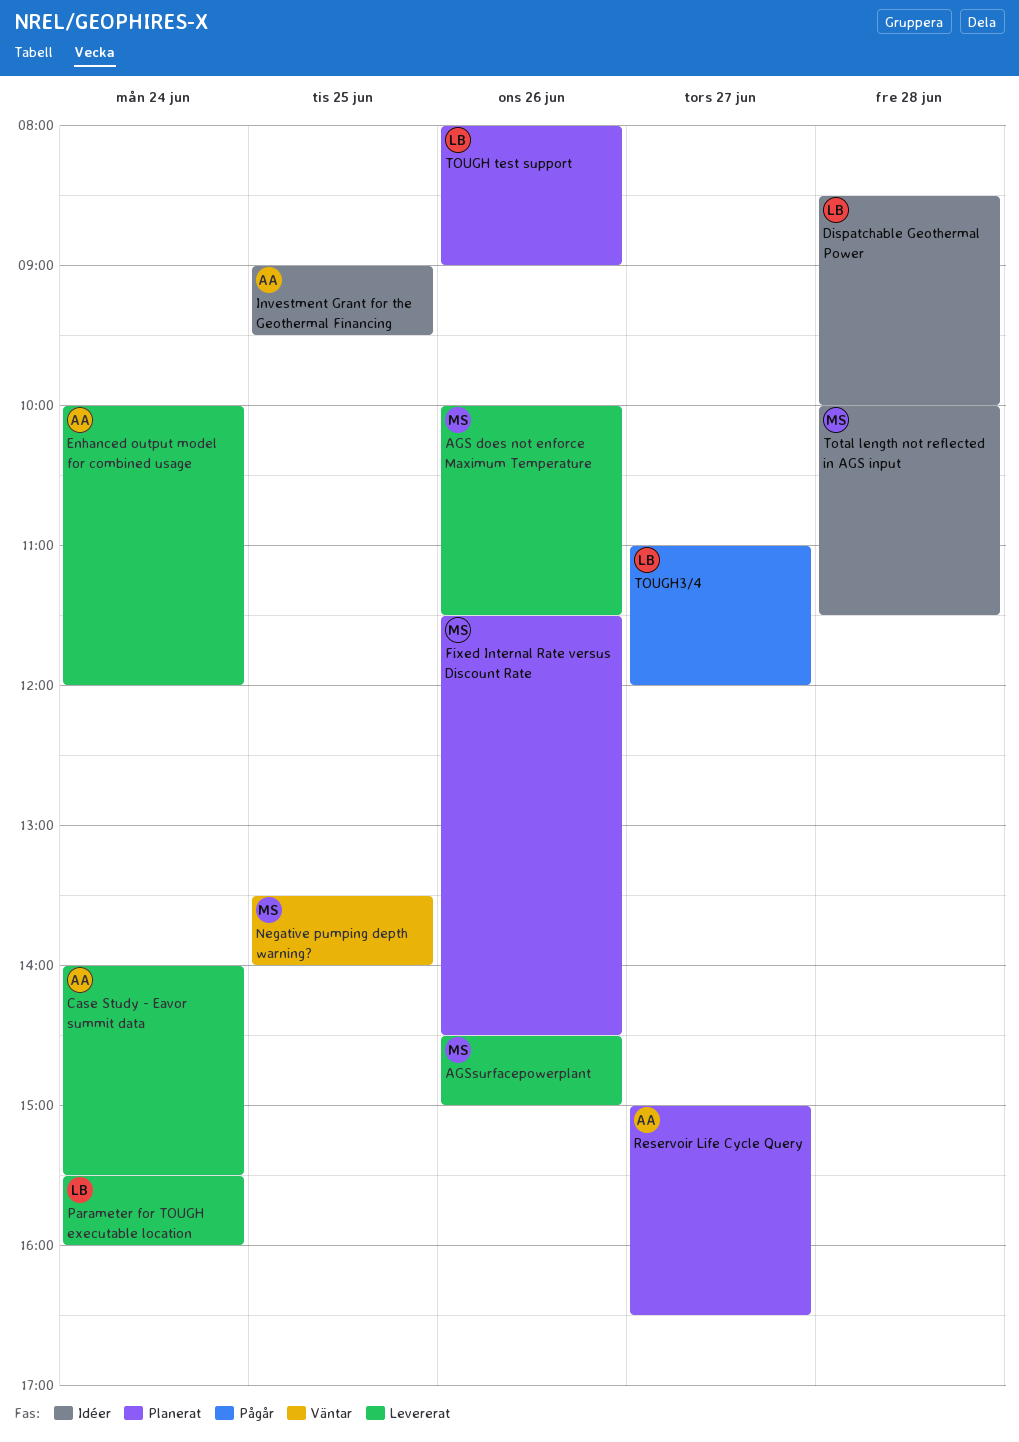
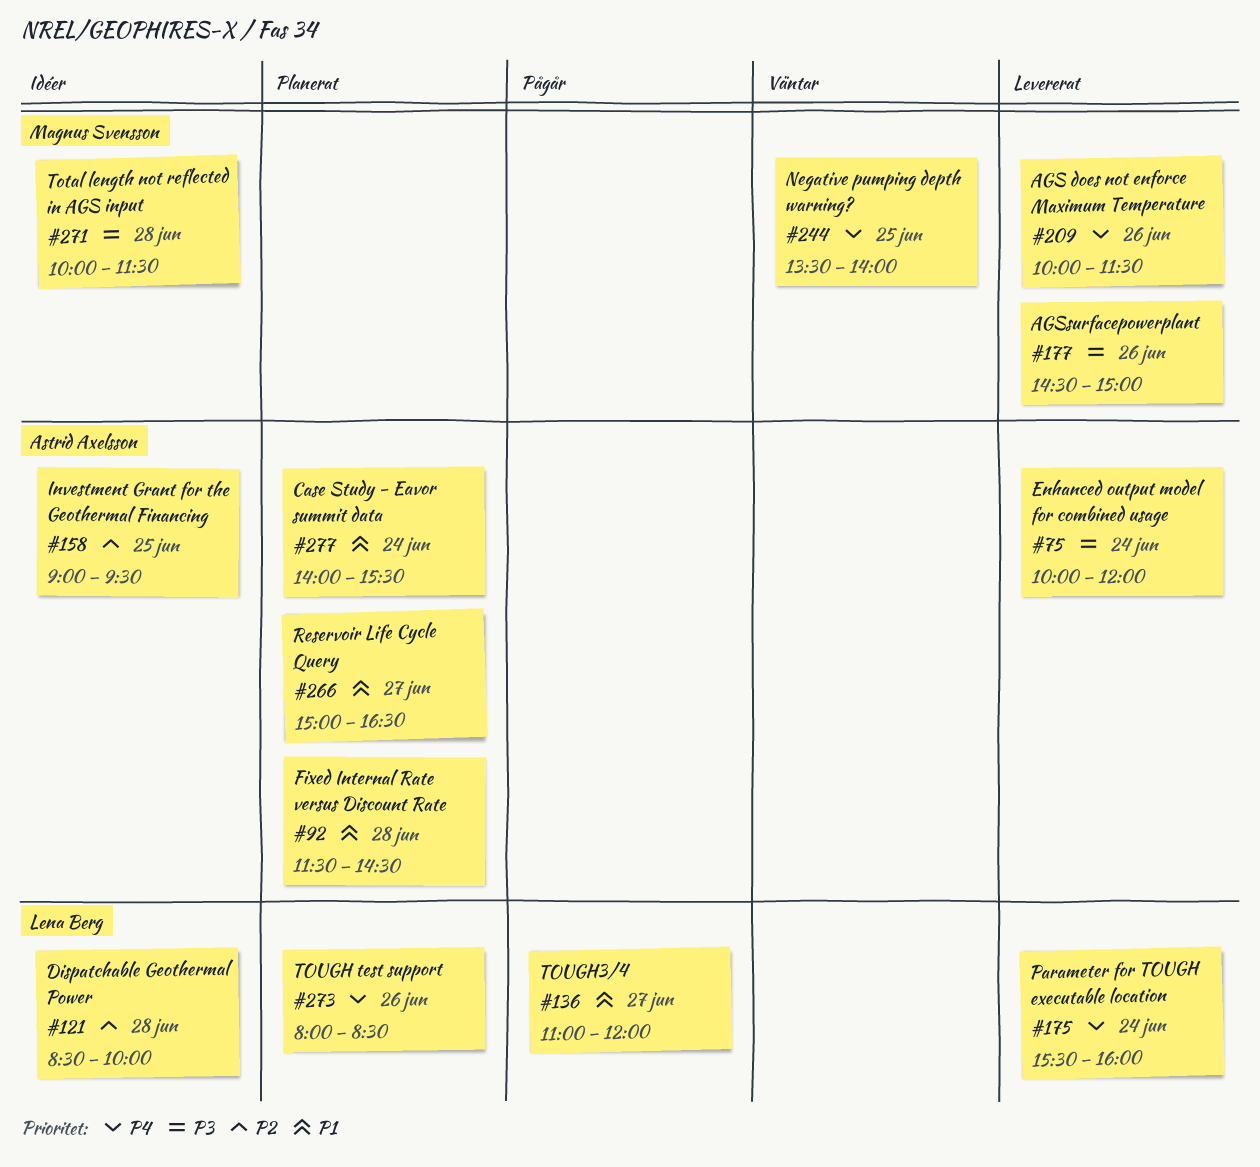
Case Study - Eavor summit data, status: Levererat -> Planerat
Fixed Internal Rate versus Discount Rate, owner: Magnus Svensson -> Astrid Axelsson
Fixed Internal Rate versus Discount Rate, day: Jun 26 -> Jun 28
TOUGH test support, ends: 09:00 -> 08:30

